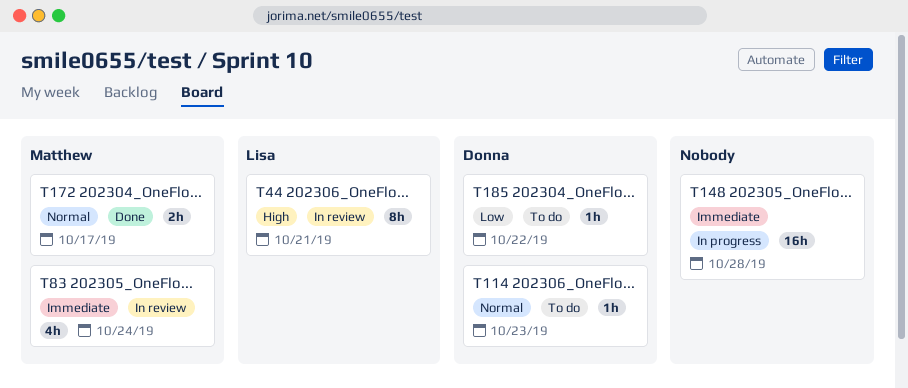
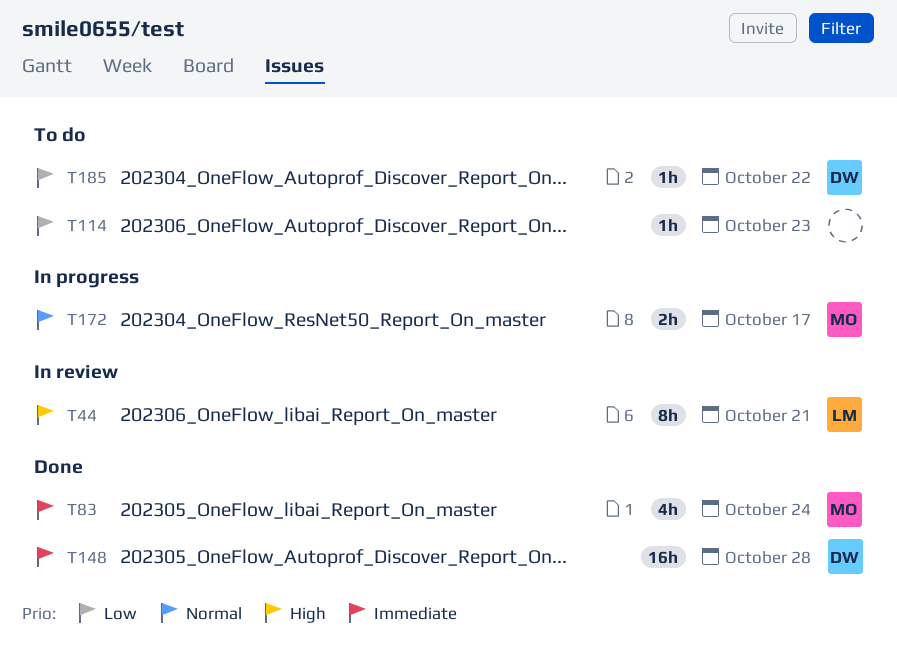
T83, status: In review -> Done
T114, owner: Donna -> none
T114, priority: Normal -> Low
T148, status: In progress -> Done
T148, owner: none -> Donna
T172, status: Done -> In progress

